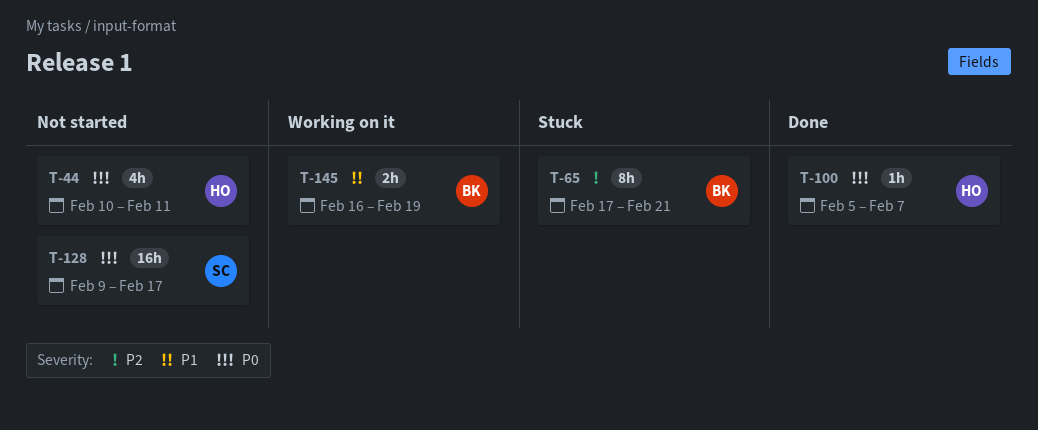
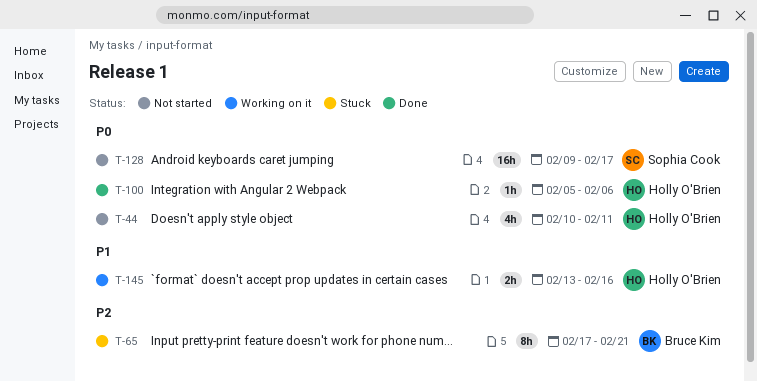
T-100, due: Feb 7 -> Feb 6
T-145, owner: Bruce Kim -> Holly O'Brien
T-145, start: Feb 16 -> Feb 13
T-145, due: Feb 19 -> Feb 16

